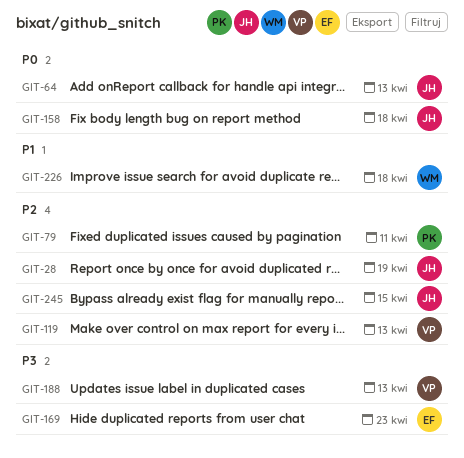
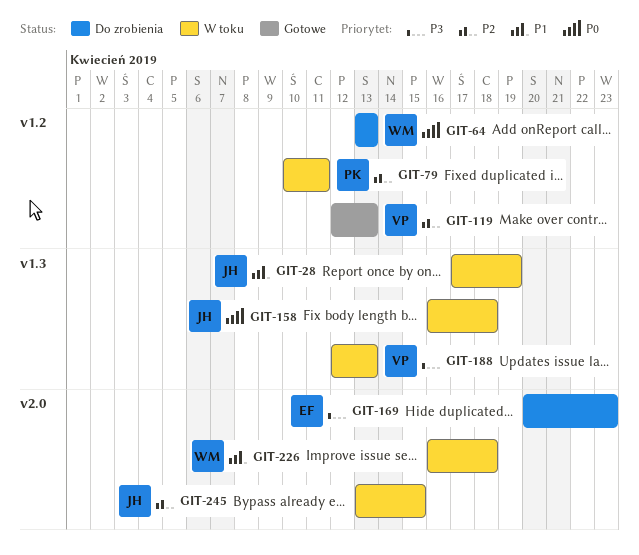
GIT-28, priority: P2 -> P1
GIT-64, owner: JH -> WM

